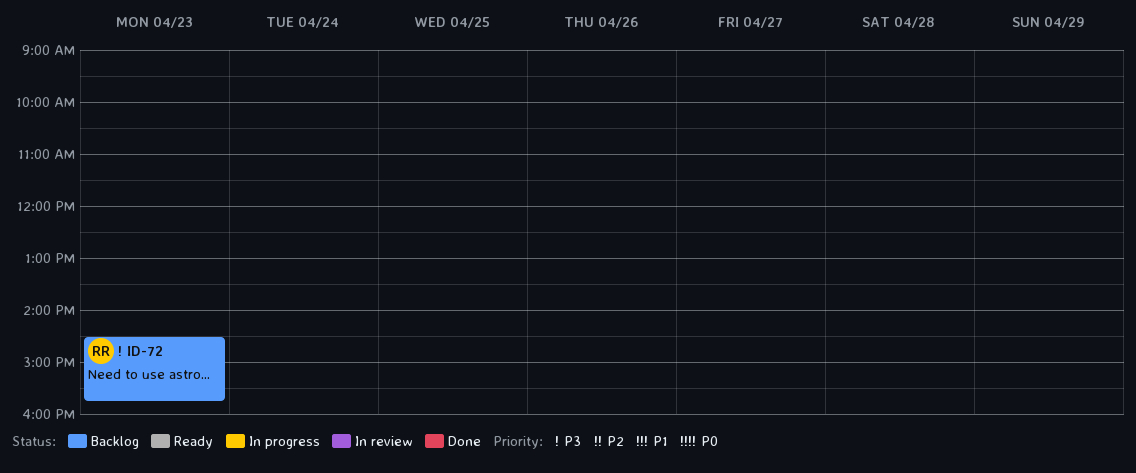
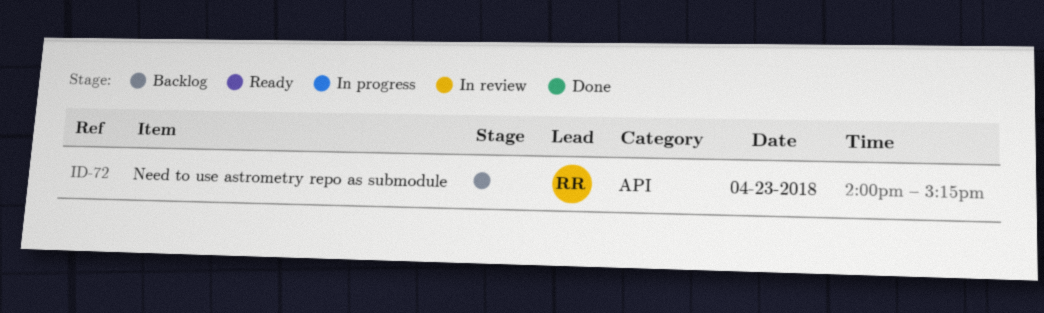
ID-72, begins: 14:30 -> 14:00
ID-72, ends: 15:45 -> 15:15

